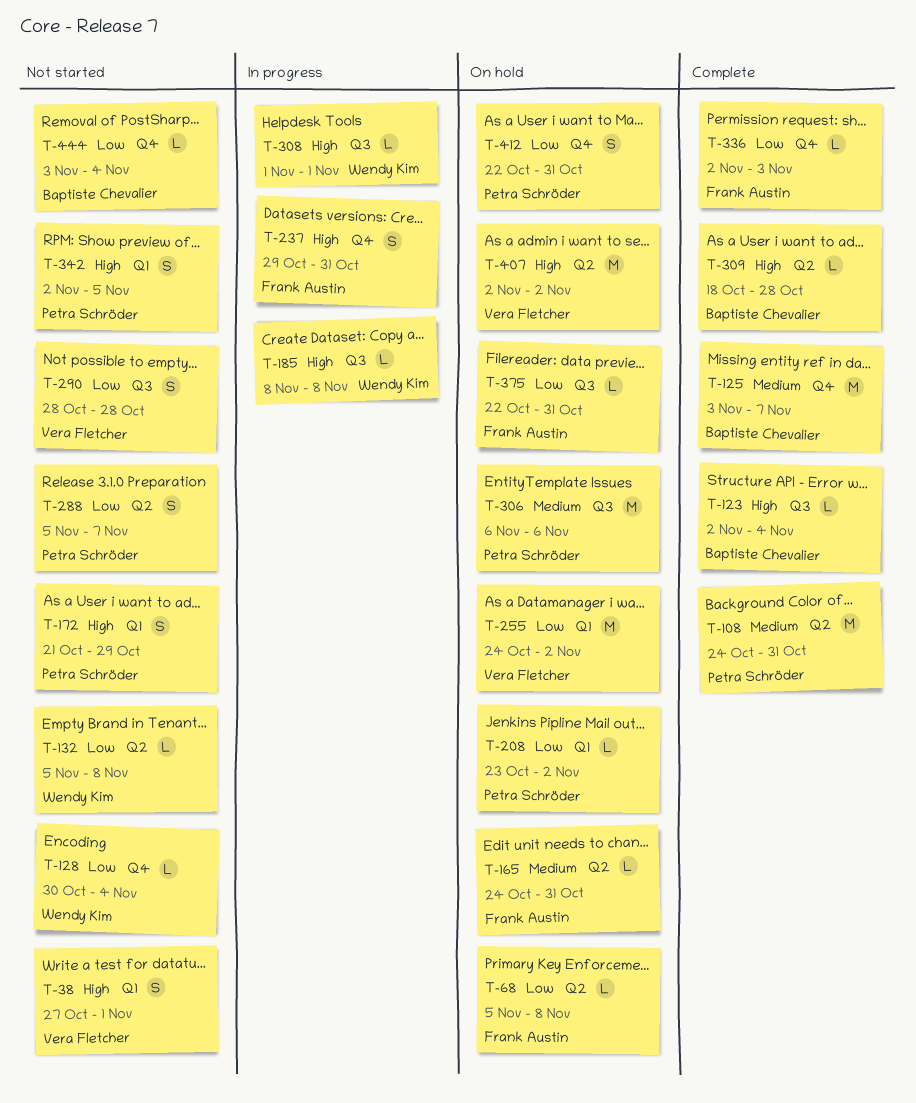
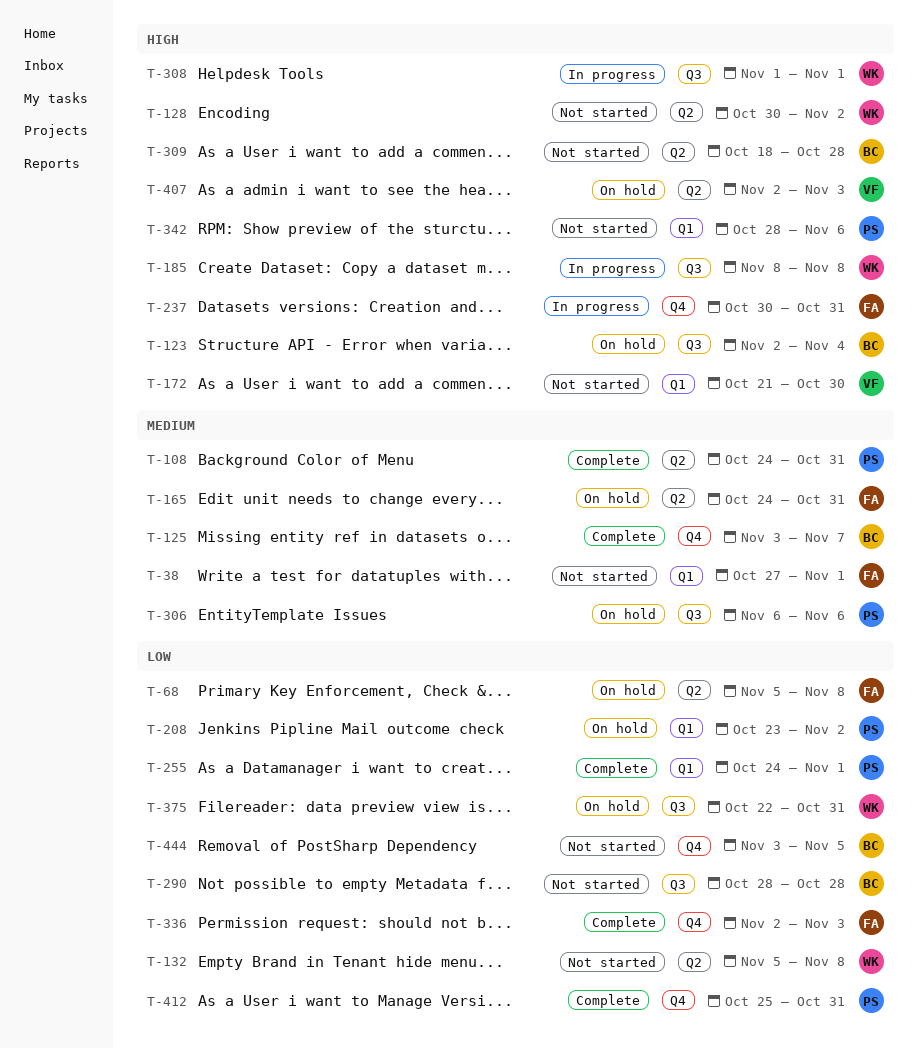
T-38, owner: Vera Fletcher -> Frank Austin
T-38, priority: High -> Medium
T-123, status: Complete -> On hold
T-128, priority: Low -> High
T-128, label: Q4 -> Q2
T-128, due: Nov 4 -> Nov 2
T-172, owner: Petra Schröder -> Vera Fletcher
T-172, due: Oct 29 -> Oct 30
T-237, start: Oct 29 -> Oct 30
T-255, status: On hold -> Complete
T-255, owner: Vera Fletcher -> Petra Schröder
T-255, due: Nov 2 -> Nov 1
T-288: present -> none
T-290, owner: Vera Fletcher -> Baptiste Chevalier
T-309, status: Complete -> Not started
T-342, start: Nov 2 -> Oct 28
T-342, due: Nov 5 -> Nov 6
T-375, owner: Frank Austin -> Wendy Kim
T-407, due: Nov 2 -> Nov 3
T-412, status: On hold -> Complete
T-412, start: Oct 22 -> Oct 25
T-444, due: Nov 4 -> Nov 5

